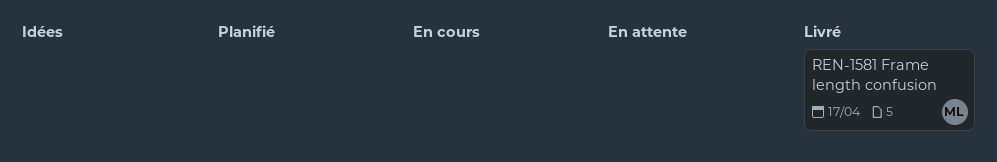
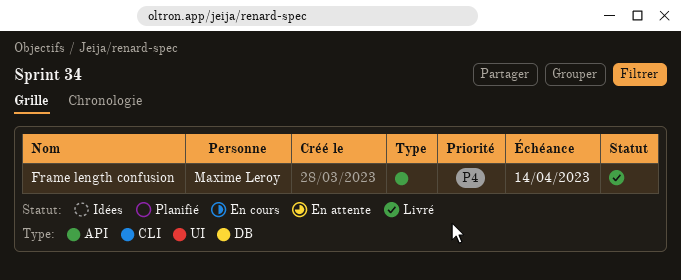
Frame length confusion, due: Apr 17 -> Apr 14

